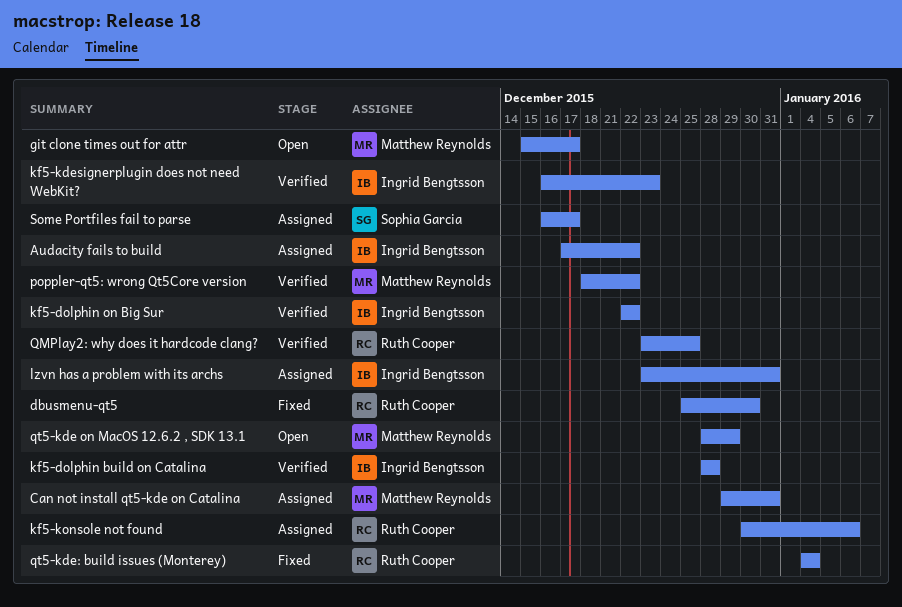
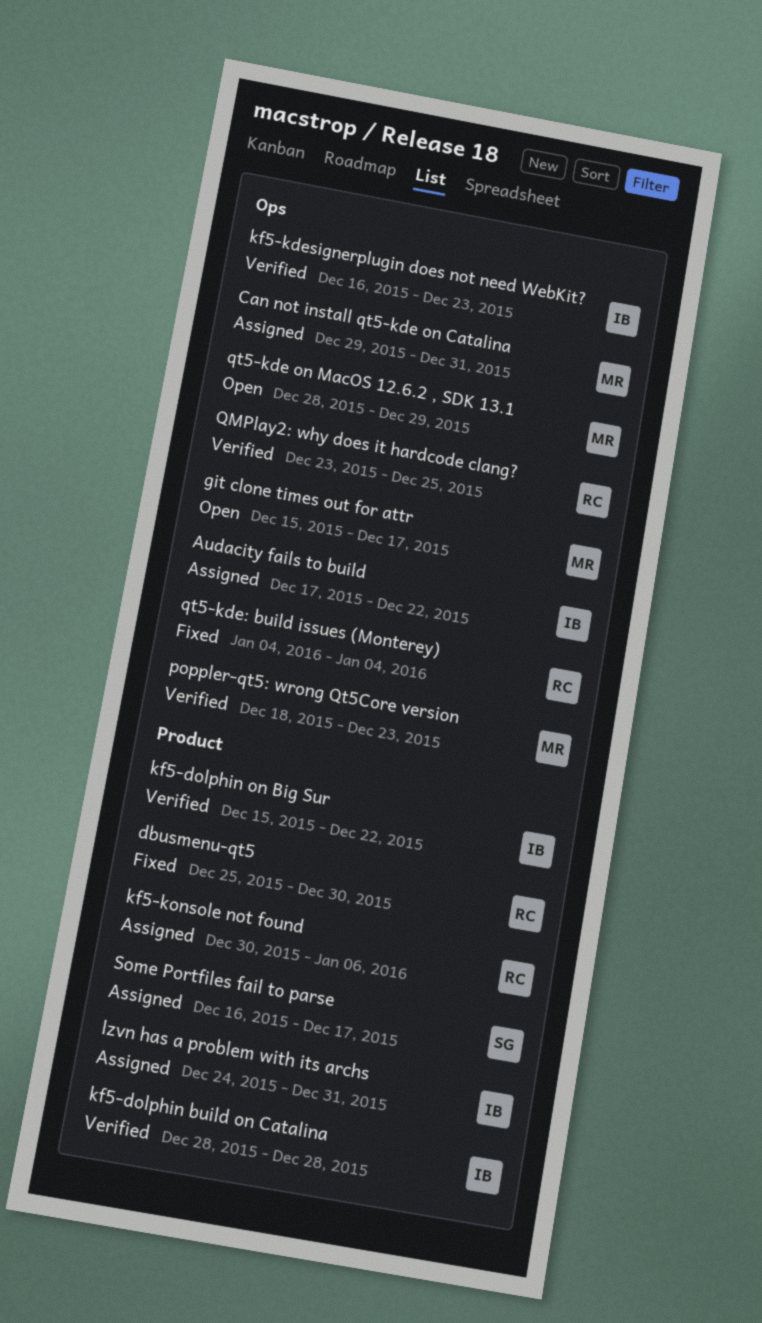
kf5-dolphin on Big Sur, start: Dec 22 -> Dec 15
lzvn has a problem with its archs, start: Dec 23 -> Dec 24
poppler-qt5: wrong Qt5Core version, due: Dec 22 -> Dec 23

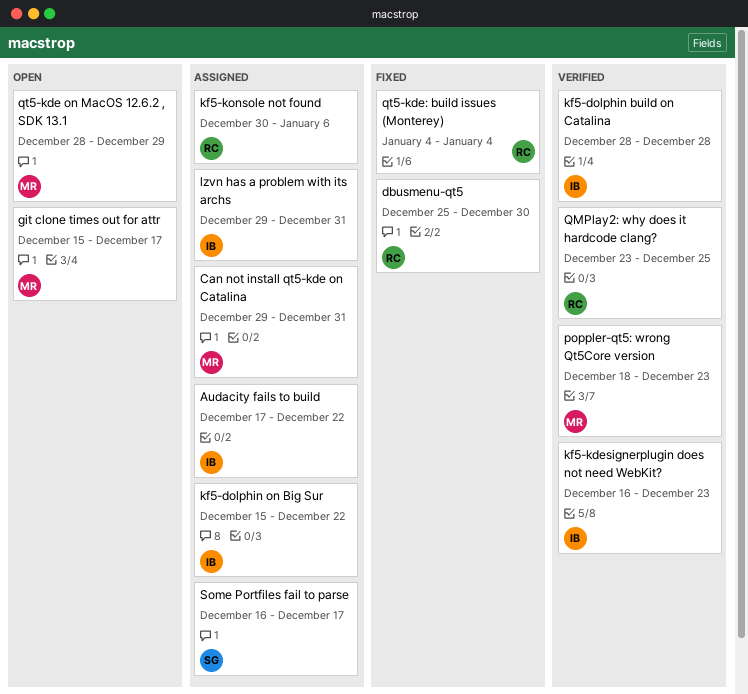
kf5-dolphin on Big Sur, status: Verified -> Assigned
lzvn has a problem with its archs, start: Dec 24 -> Dec 29

